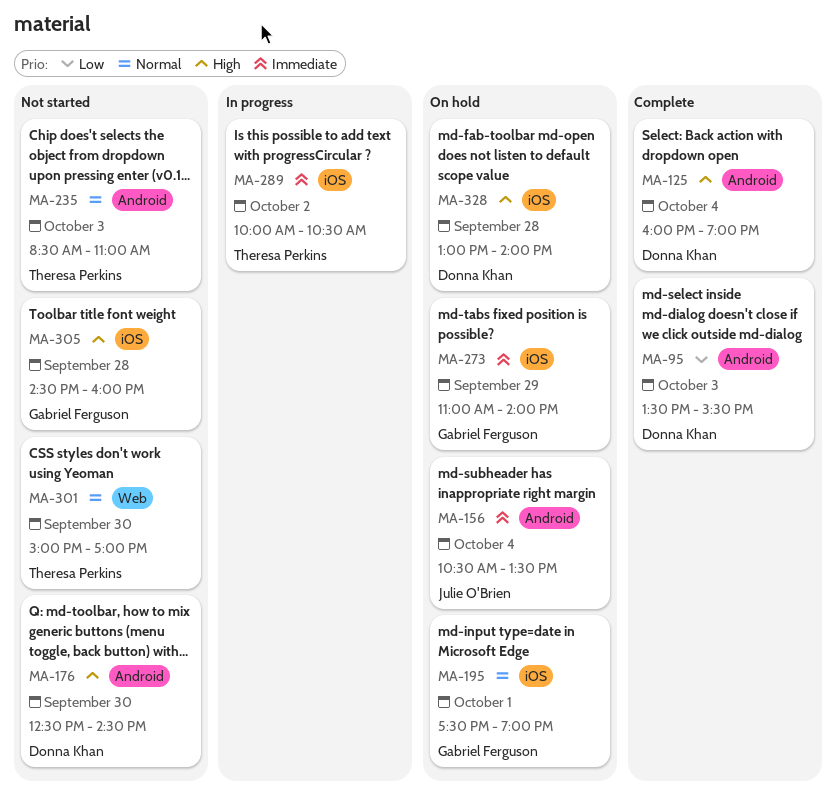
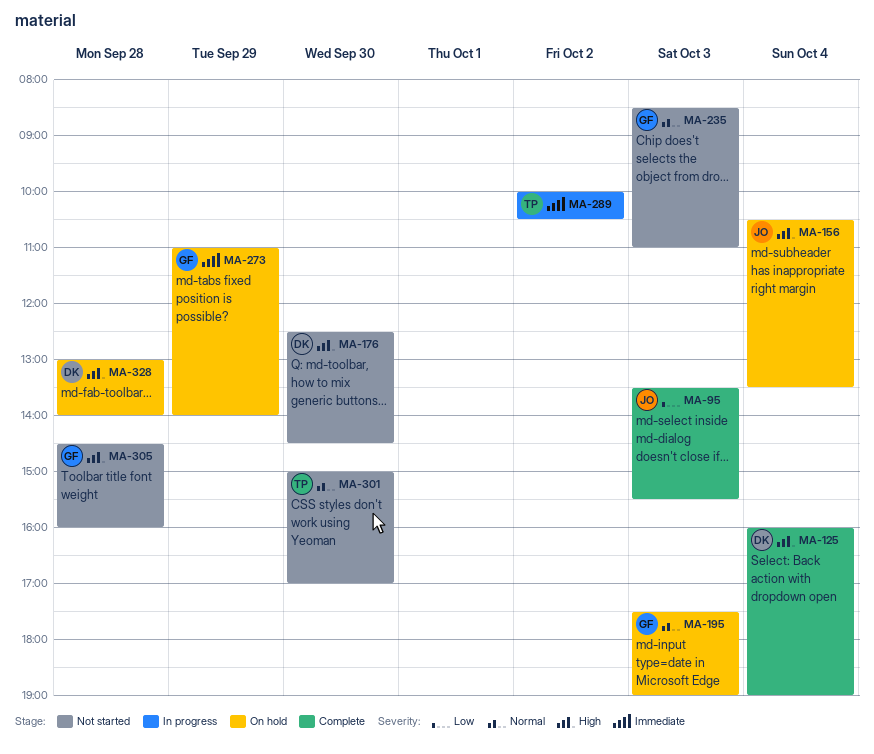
MA-95, owner: Donna Khan -> Julie O'Brien
MA-156, priority: Immediate -> High
MA-195, day: Oct 1 -> Oct 3
MA-235, owner: Theresa Perkins -> Gabriel Ferguson

